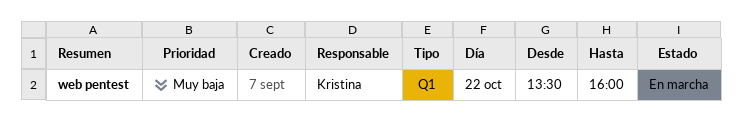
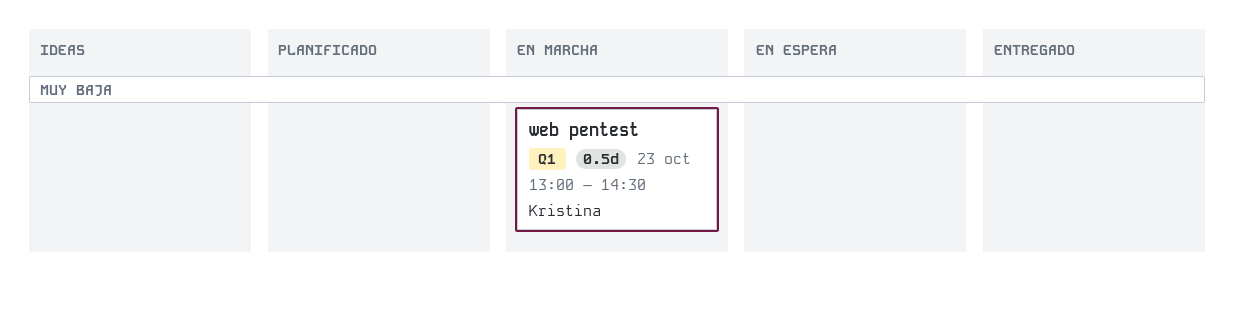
web pentest, day: Oct 22 -> Oct 23
web pentest, begins: 13:30 -> 13:00
web pentest, ends: 16:00 -> 14:30

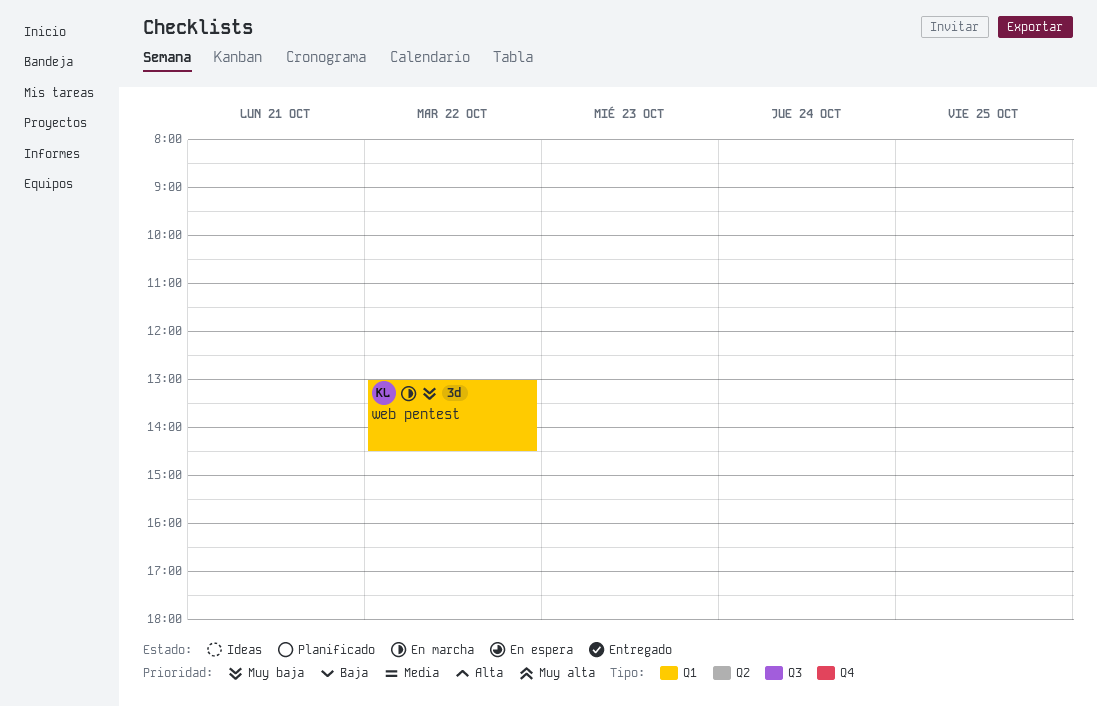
web pentest, estimate: 0.5d -> 3d
web pentest, day: Oct 23 -> Oct 22

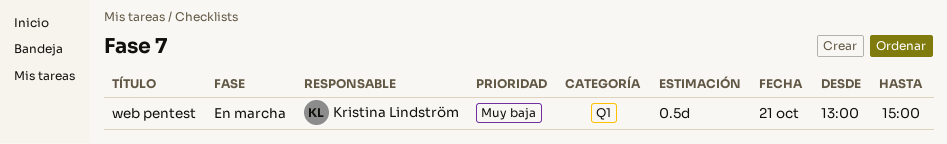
web pentest, estimate: 3d -> 0.5d
web pentest, day: Oct 22 -> Oct 21
web pentest, ends: 14:30 -> 15:00

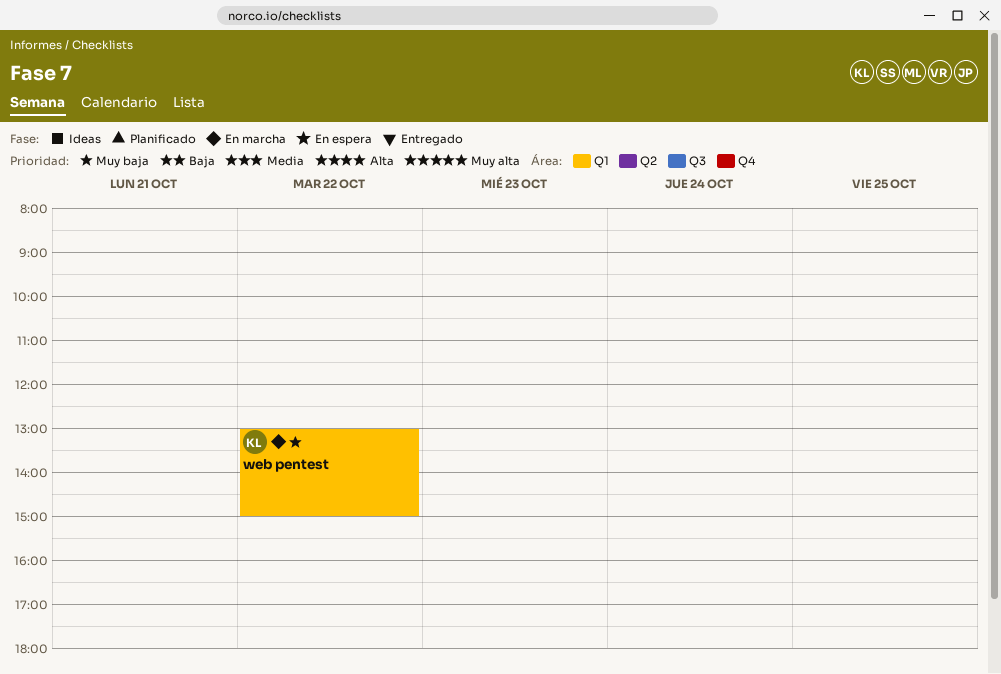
web pentest, day: Oct 21 -> Oct 22

